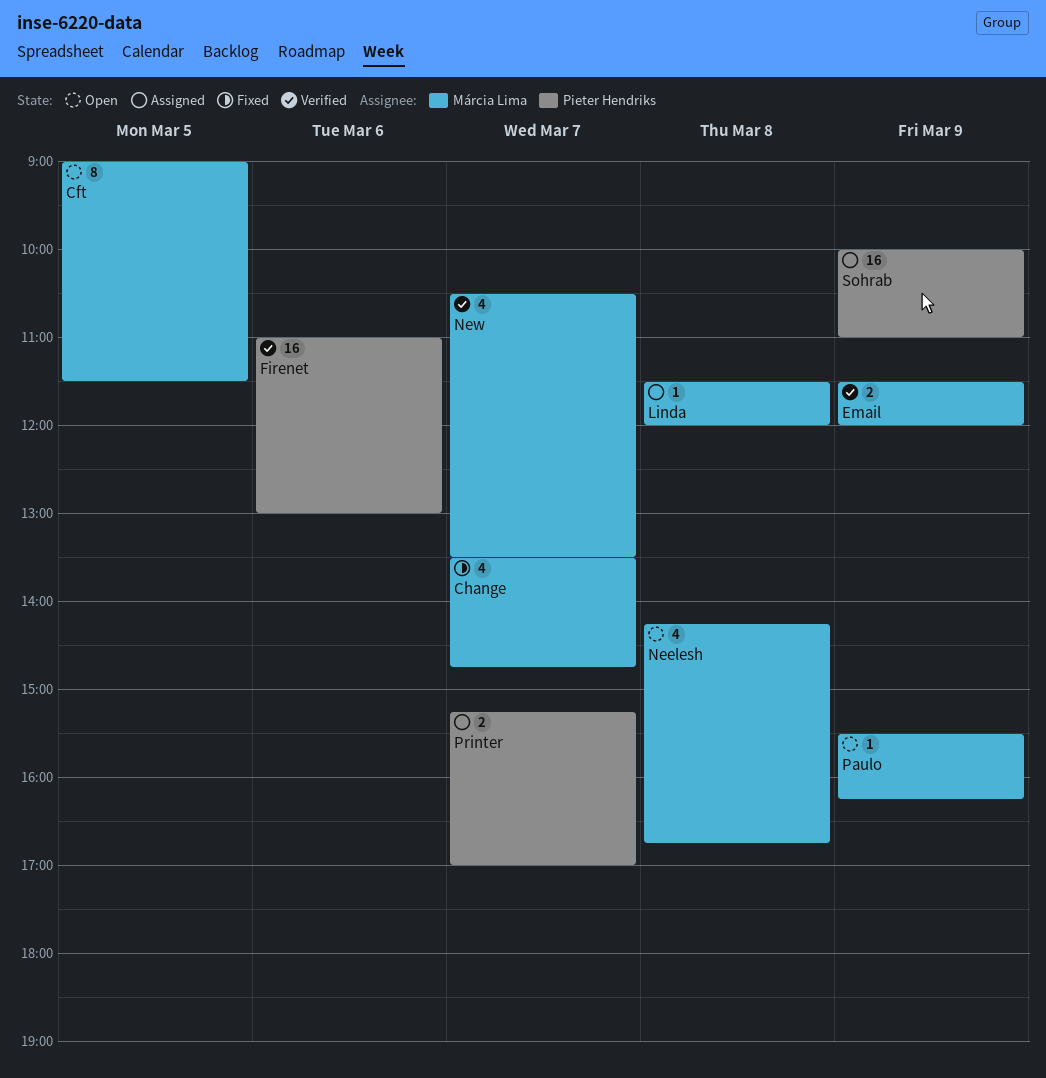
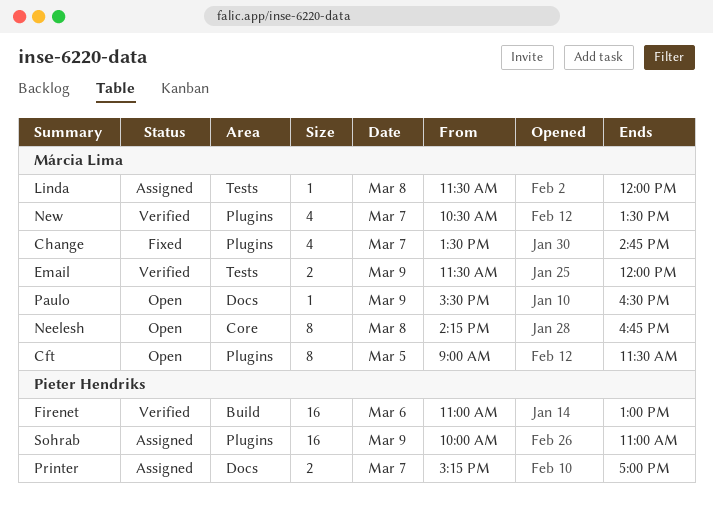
Neelesh, estimate: 4 -> 8
Paulo, ends: 16:15 -> 16:30

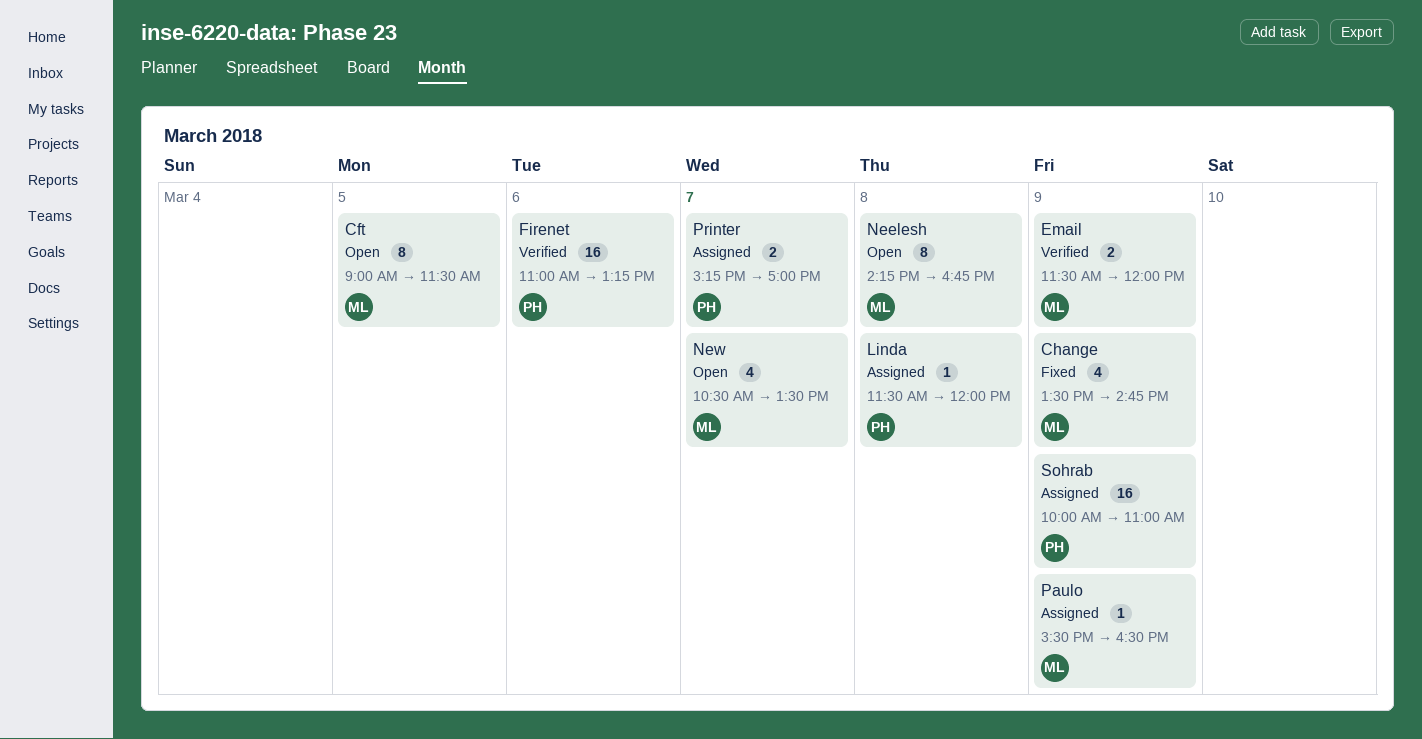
Change, day: Mar 7 -> Mar 9
Firenet, ends: 13:00 -> 13:15
Linda, owner: Márcia Lima -> Pieter Hendriks
New, status: Verified -> Open
Paulo, status: Open -> Assigned

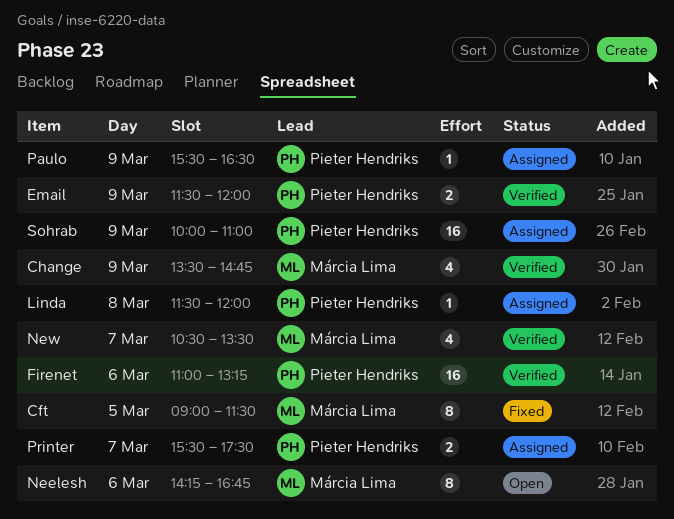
Cft, status: Open -> Fixed
Change, status: Fixed -> Verified
Email, owner: Márcia Lima -> Pieter Hendriks
Neelesh, day: Mar 8 -> Mar 6
New, status: Open -> Verified
Paulo, owner: Márcia Lima -> Pieter Hendriks
Printer, begins: 15:15 -> 15:30
Printer, ends: 17:00 -> 17:30

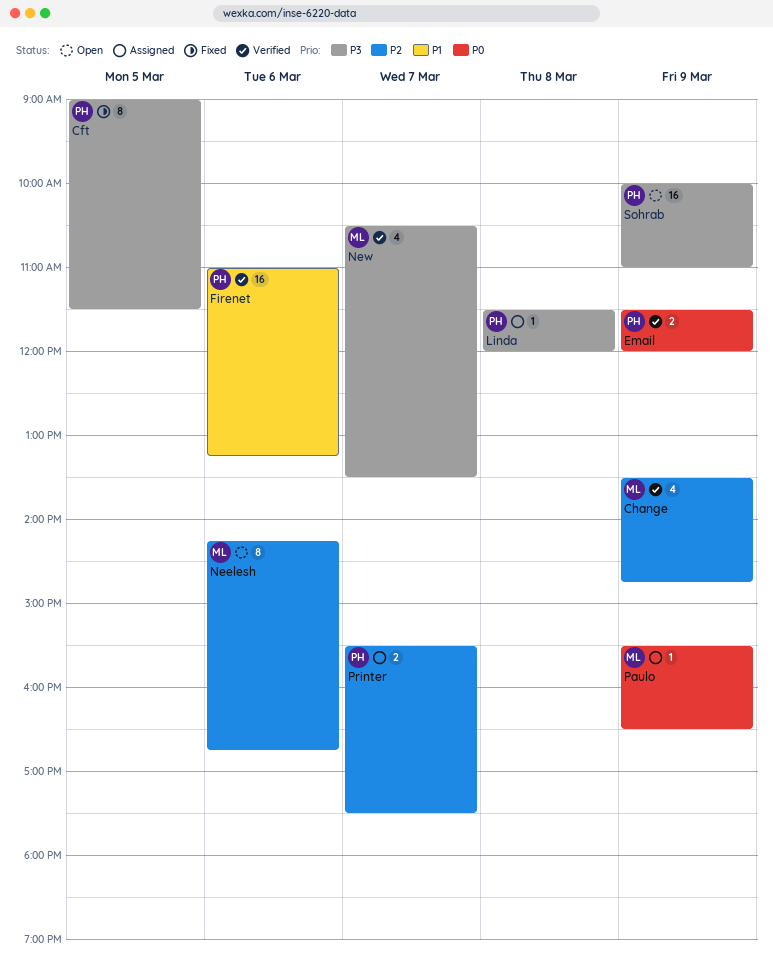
Cft, owner: Márcia Lima -> Pieter Hendriks
Paulo, owner: Pieter Hendriks -> Márcia Lima
Sohrab, status: Assigned -> Open

